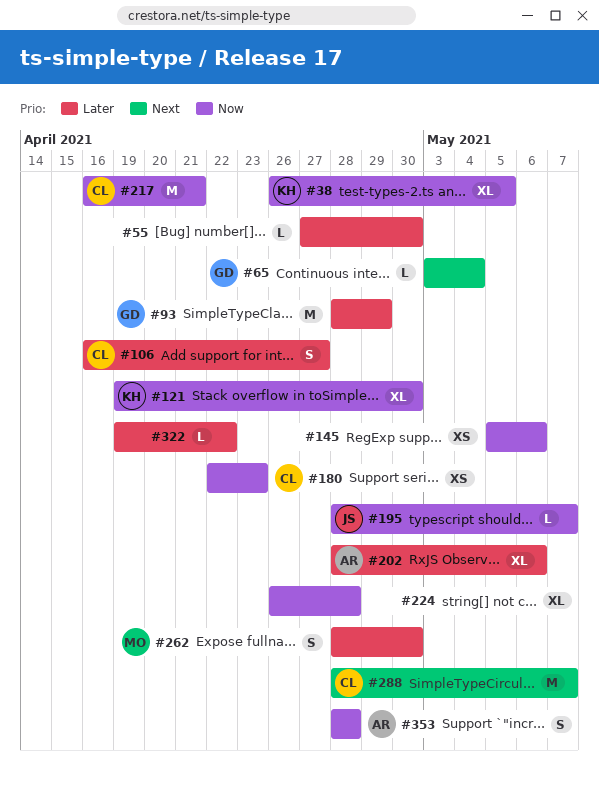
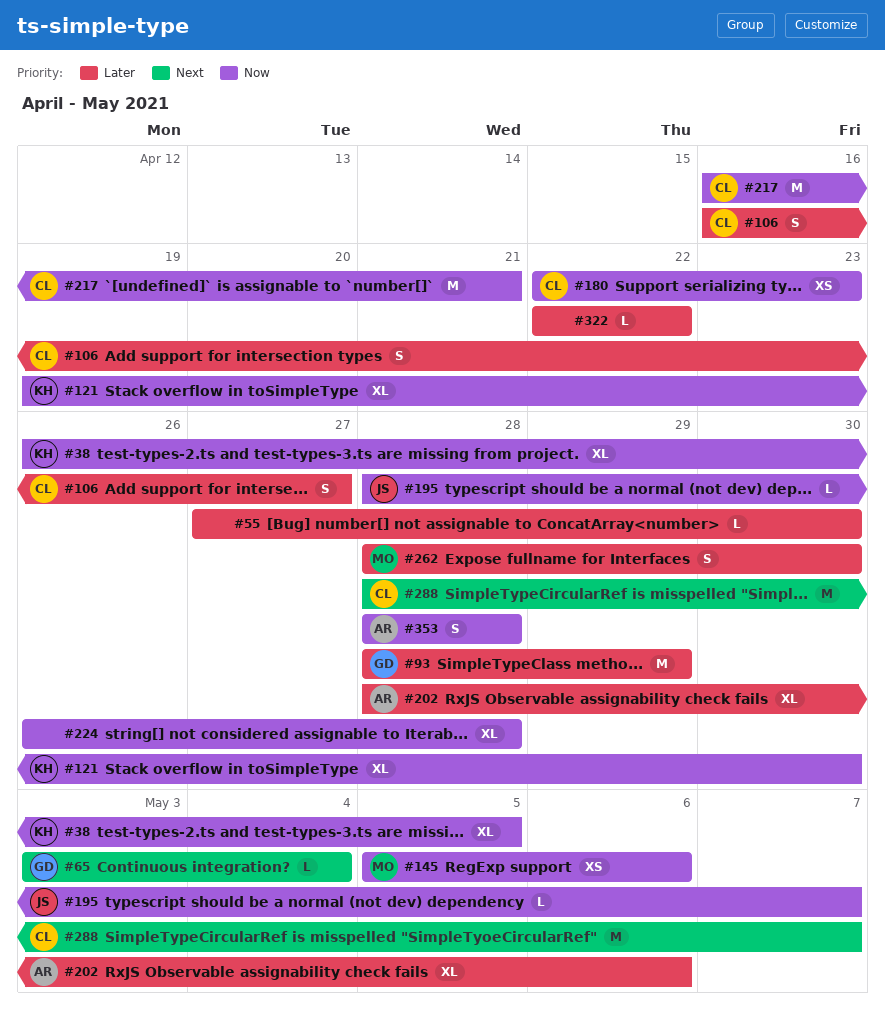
#145, owner: none -> MO
#322, start: Apr 19 -> Apr 22

